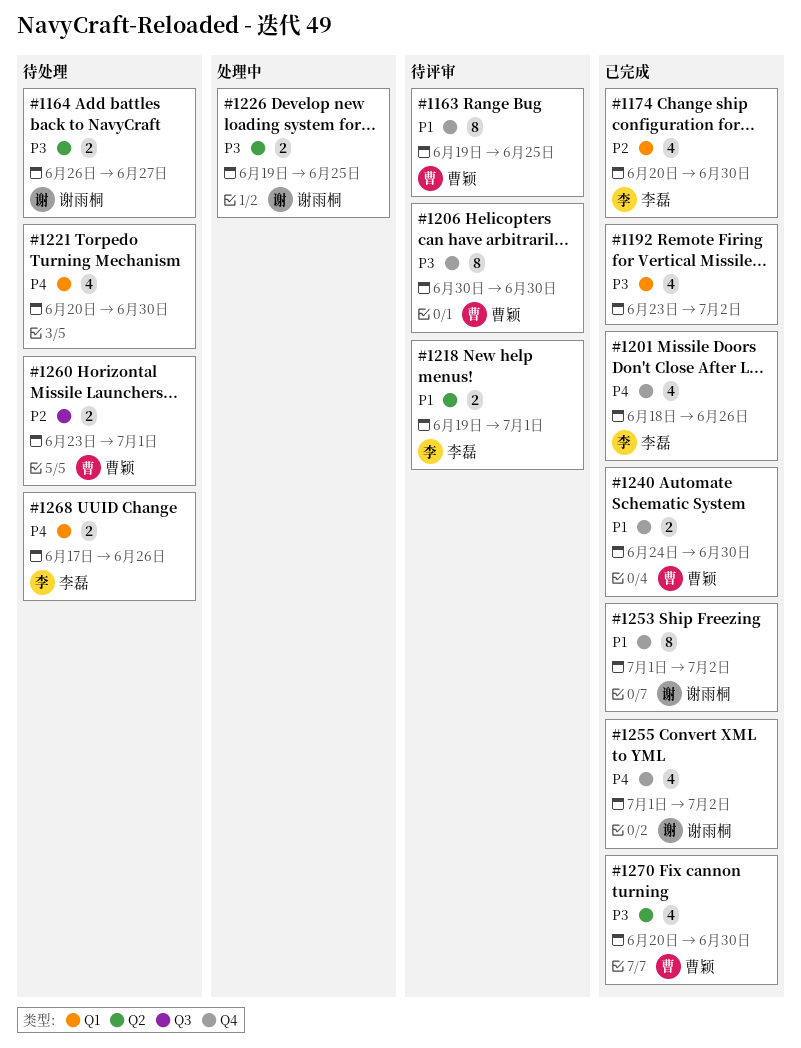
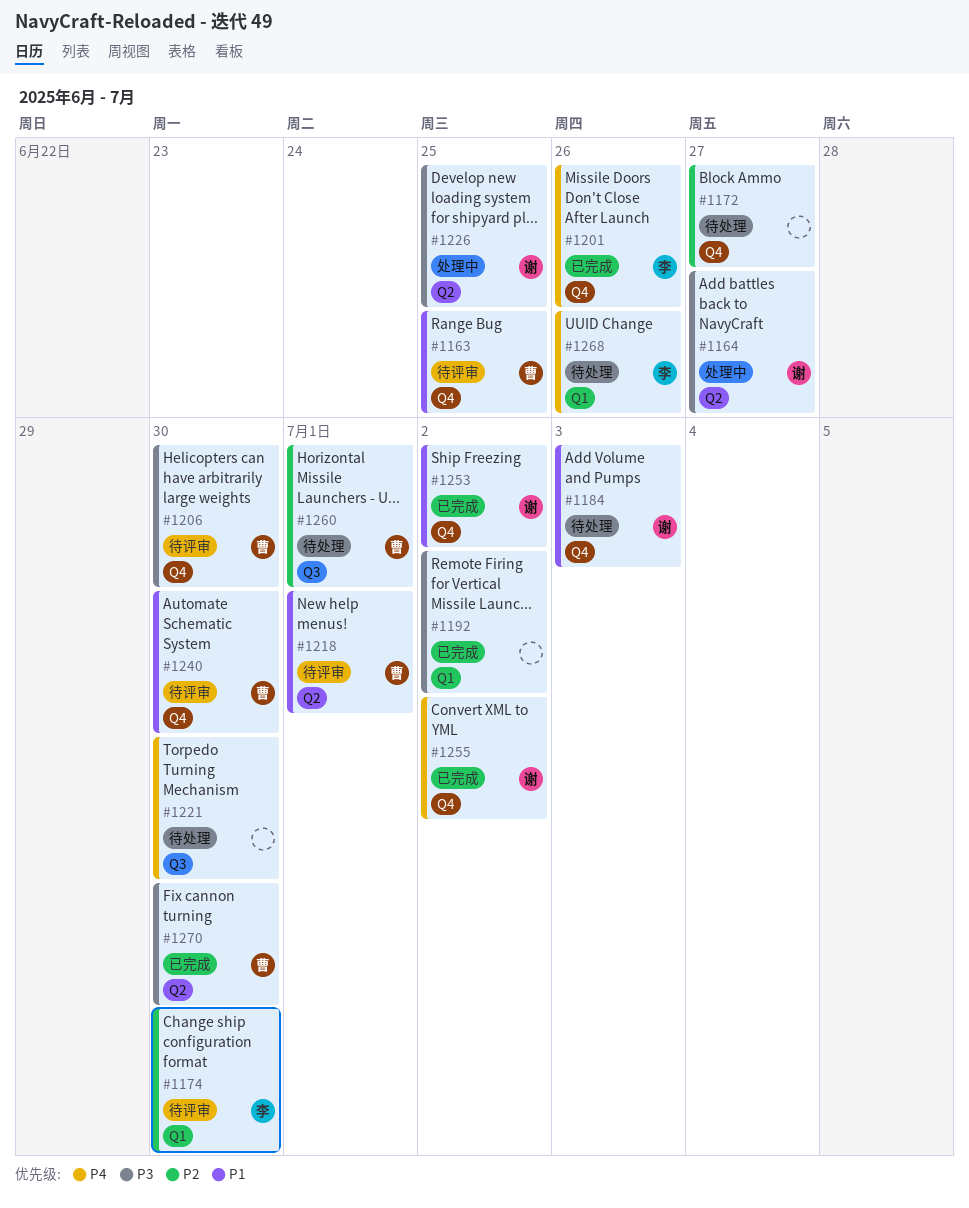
#1164, status: 待处理 -> 处理中
#1172: none -> present
#1174, status: 已完成 -> 待评审
#1184: none -> present
#1218, owner: 李磊 -> 曹颖
#1221, label: Q1 -> Q3
#1240, status: 已完成 -> 待评审

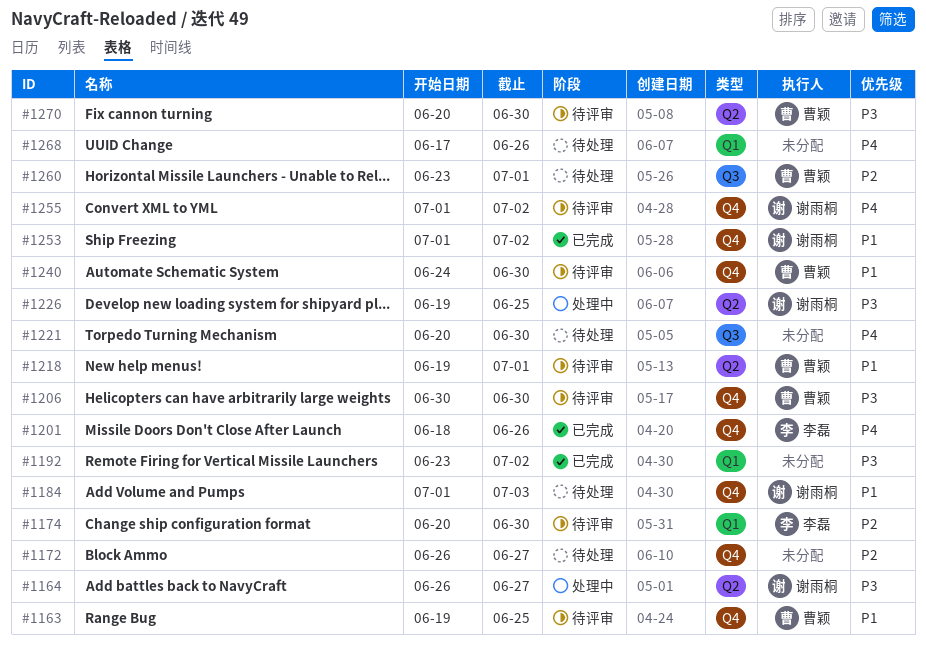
#1255, status: 已完成 -> 待评审
#1268, owner: 李磊 -> none
#1270, status: 已完成 -> 待评审

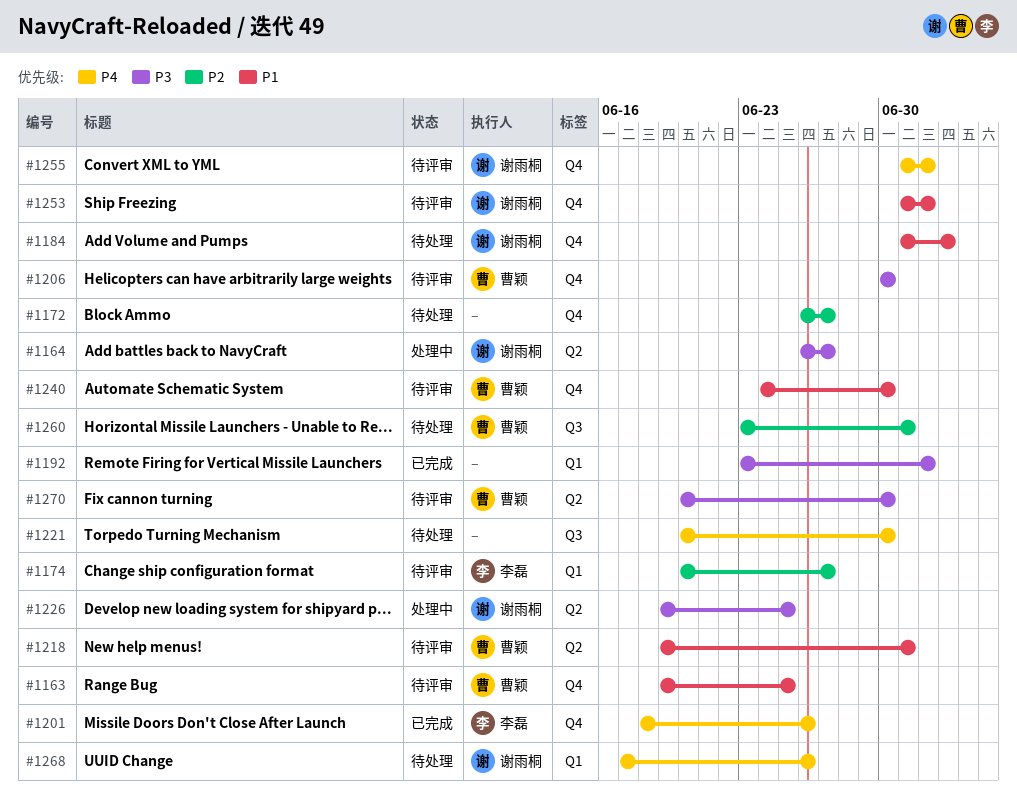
#1174, due: Jun 30 -> Jun 27
#1253, status: 已完成 -> 待评审
#1268, owner: none -> 谢雨桐

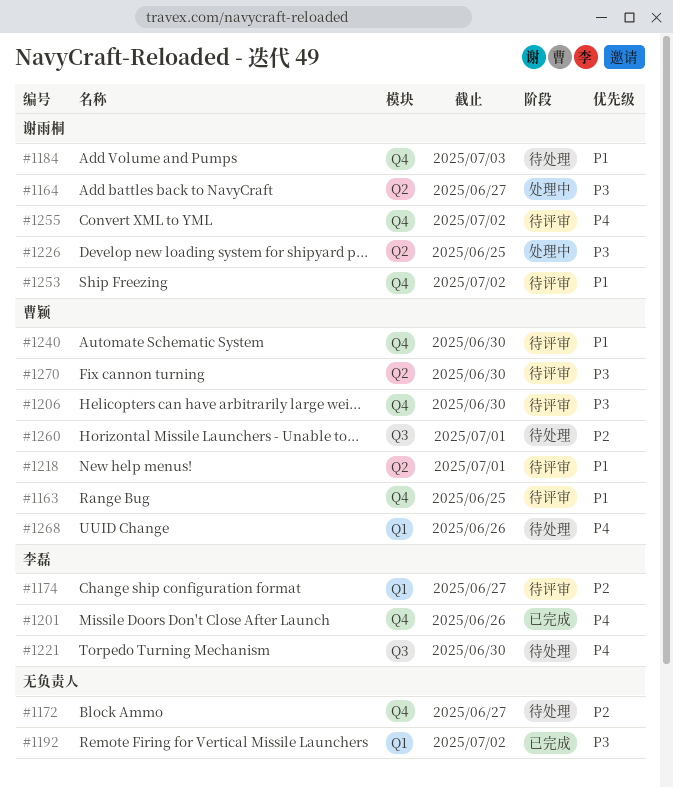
#1221, owner: none -> 李磊
#1268, owner: 谢雨桐 -> 曹颖

